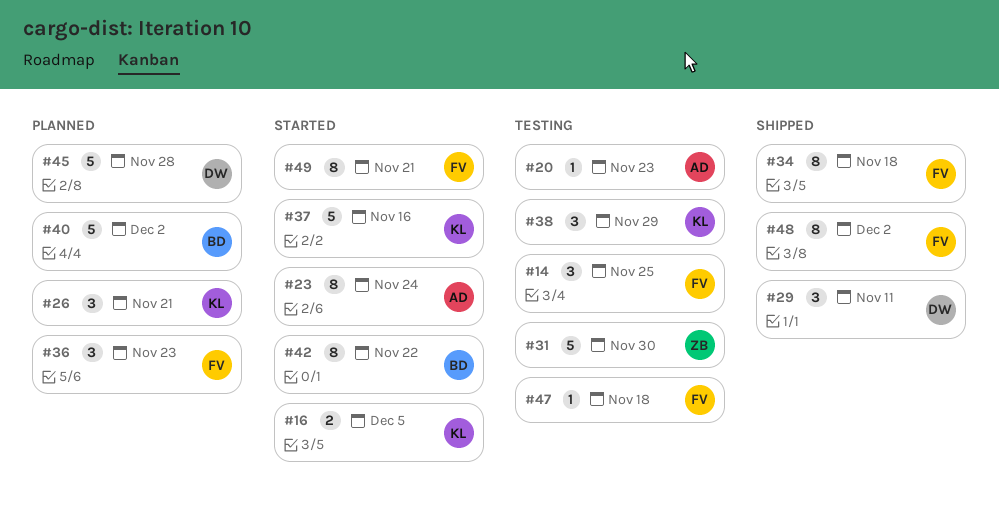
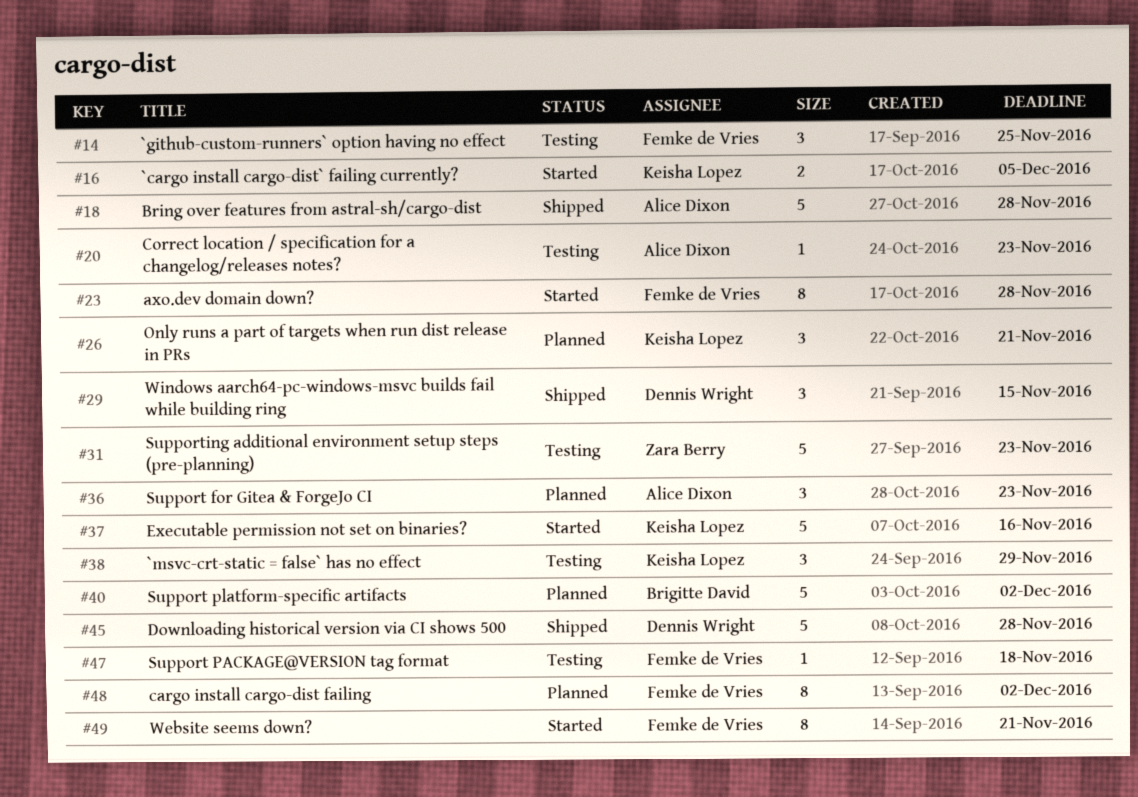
#18: none -> present
#23, owner: Alice Dixon -> Femke de Vries
#23, due: Nov 24 -> Nov 28
#29, due: Nov 11 -> Nov 15
#31, due: Nov 30 -> Nov 23
#34: present -> none
#36, owner: Femke de Vries -> Alice Dixon
#42: present -> none
#45, status: Planned -> Shipped
#48, status: Shipped -> Planned

